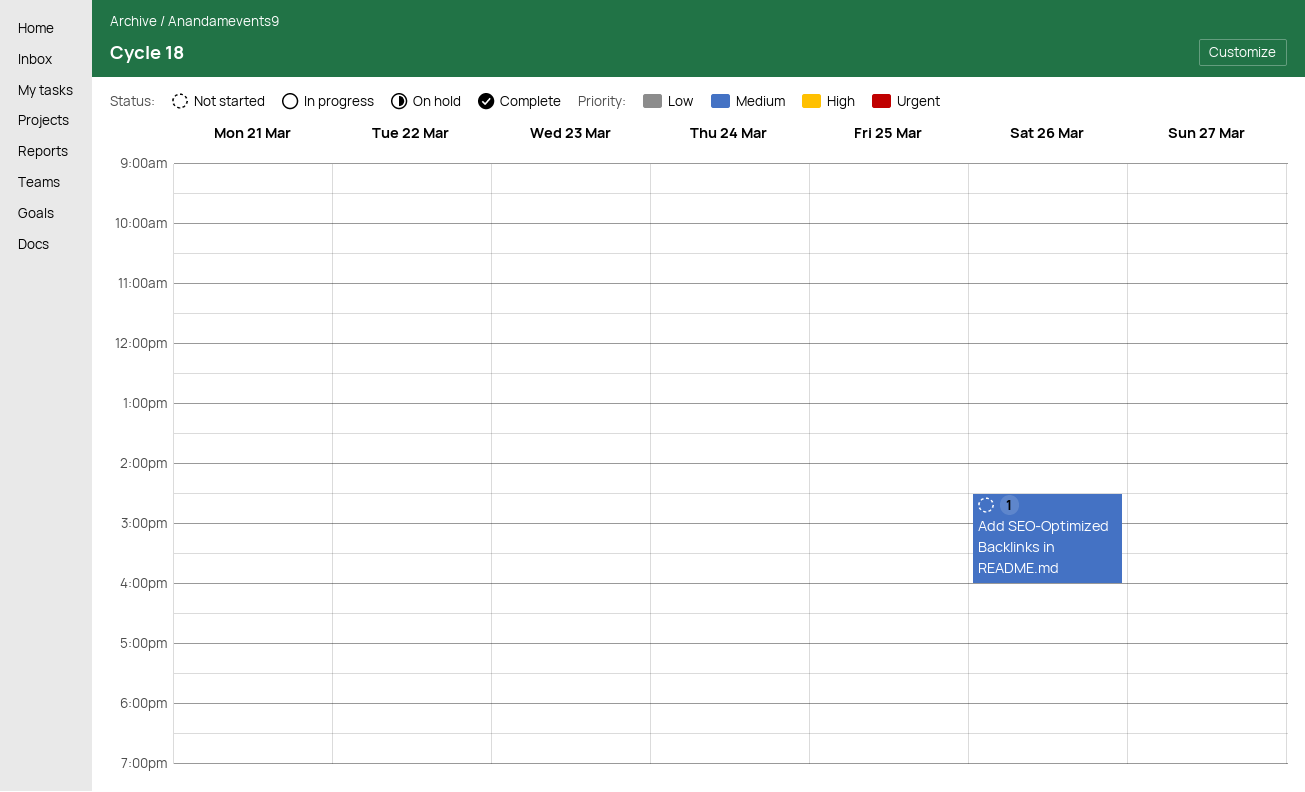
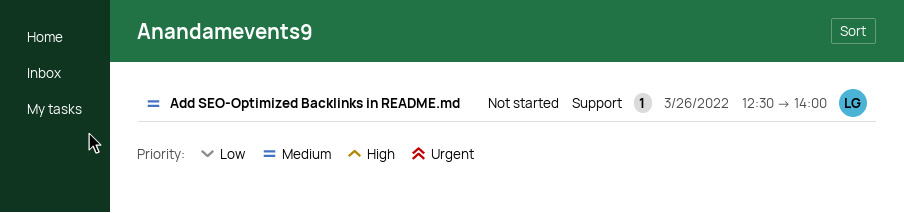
Add SEO-Optimized Backlinks in README.md, begins: 14:30 -> 12:30
Add SEO-Optimized Backlinks in README.md, ends: 16:00 -> 14:00

